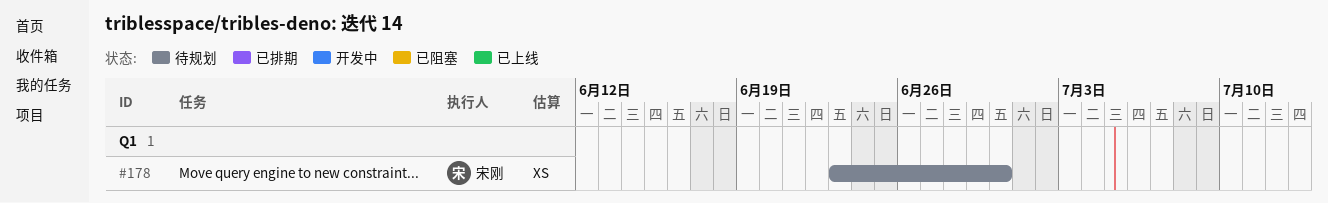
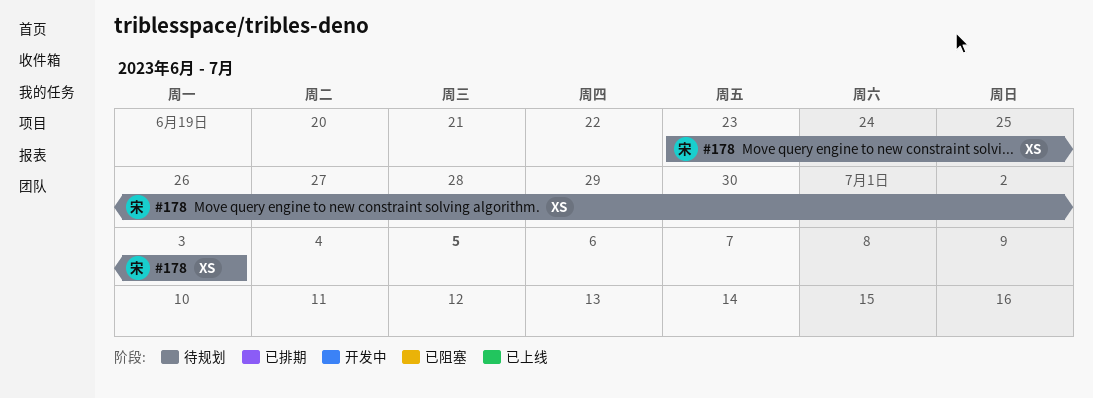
#178, due: Jun 30 -> Jul 3

